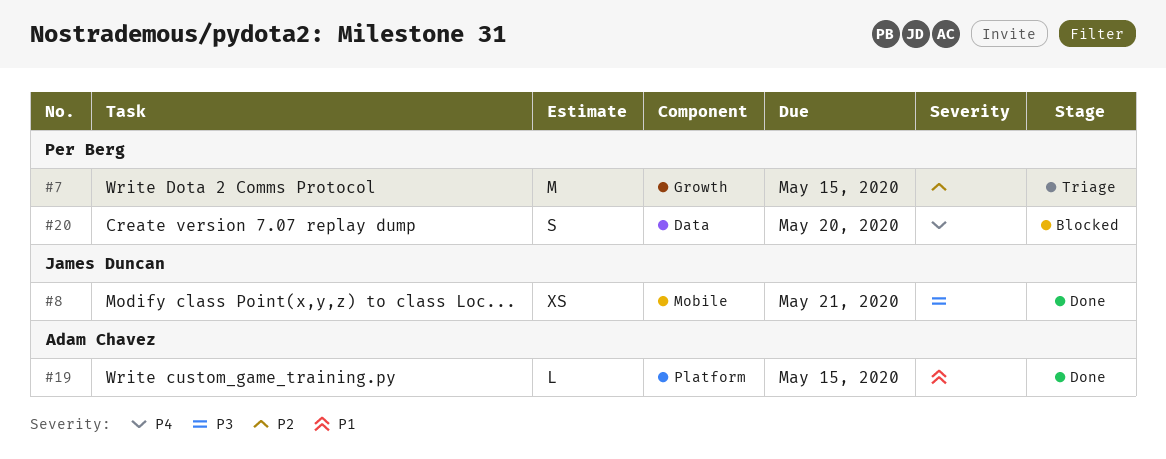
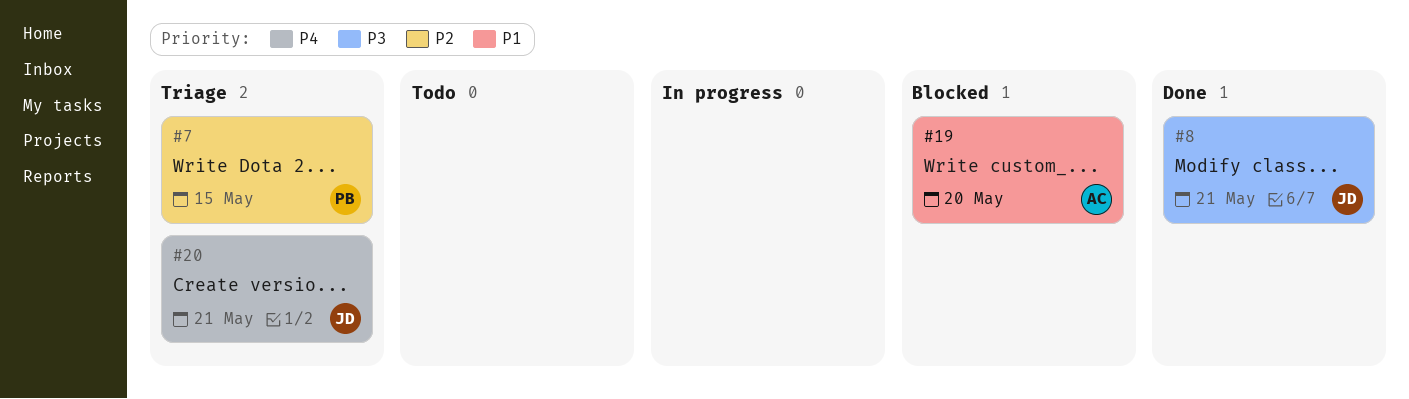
#19, status: Done -> Blocked
#19, due: May 15 -> May 20
#20, status: Blocked -> Triage
#20, owner: Per Berg -> James Duncan
#20, due: May 20 -> May 21

